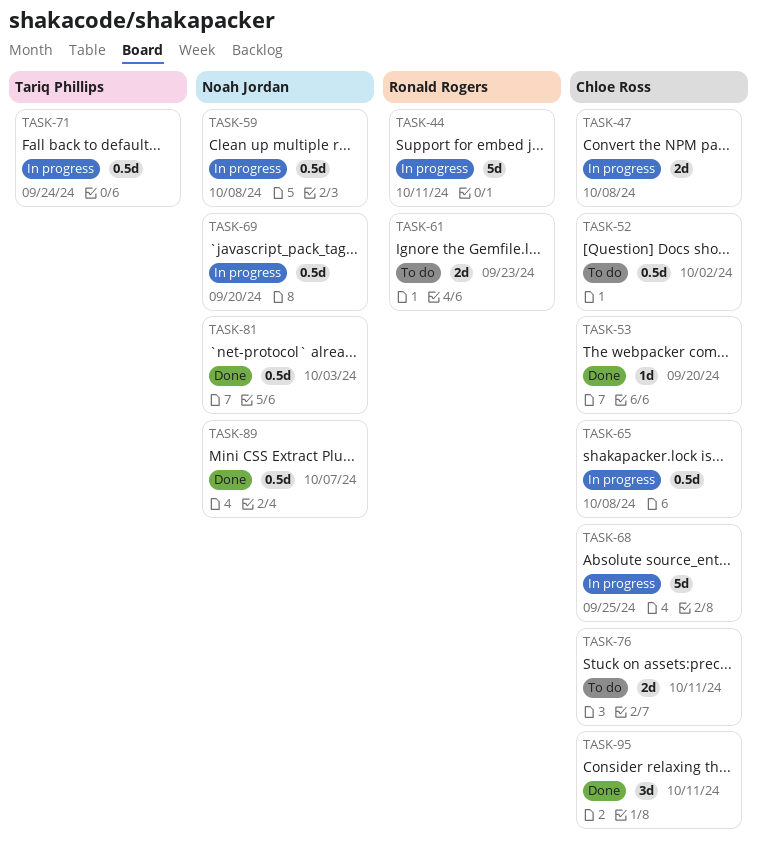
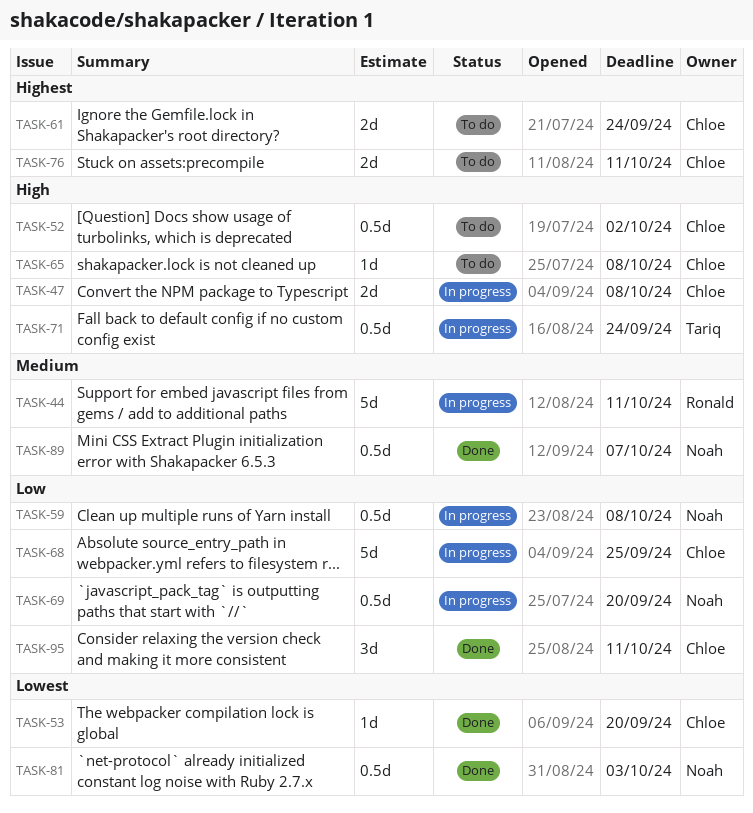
TASK-61, owner: Ronald Rogers -> Chloe Ross
TASK-61, due: Sep 23 -> Sep 24
TASK-65, status: In progress -> To do
TASK-65, estimate: 0.5d -> 1d

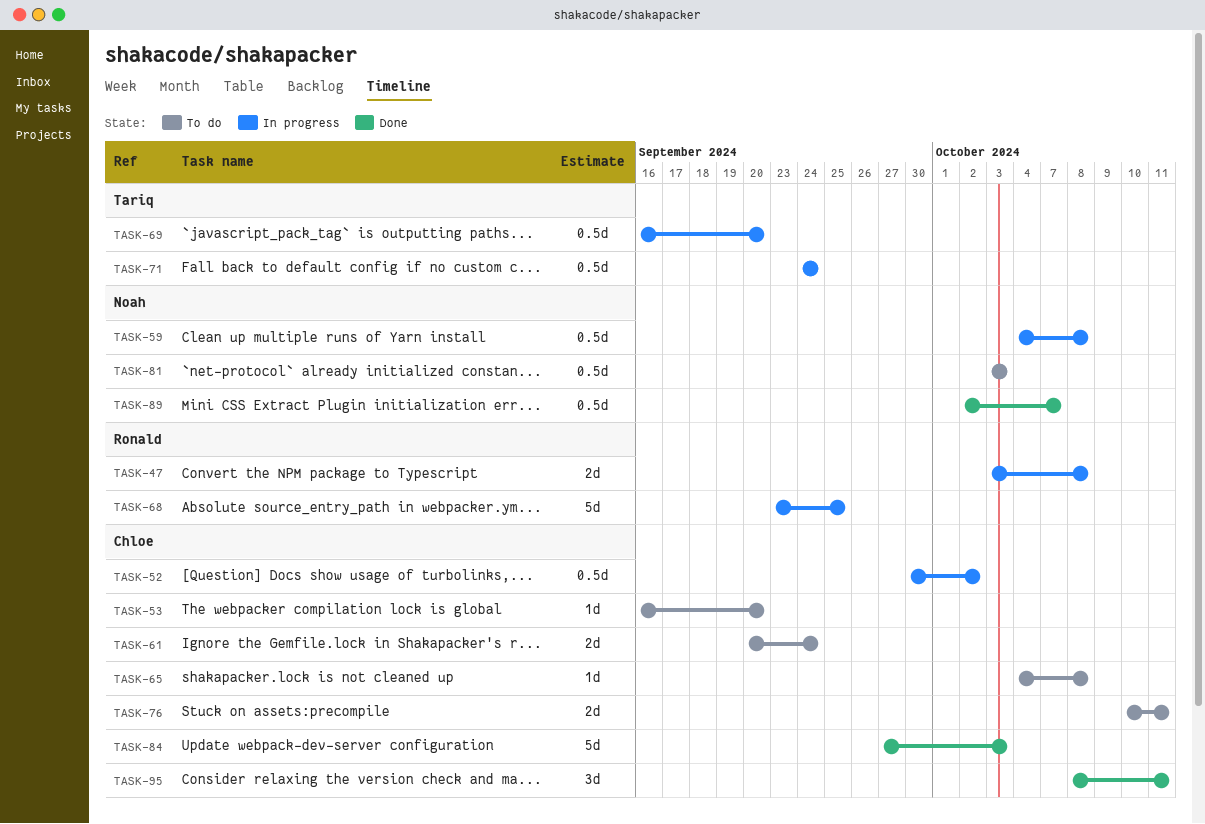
TASK-44: present -> none
TASK-47, owner: Chloe -> Ronald
TASK-52, status: To do -> In progress
TASK-53, status: Done -> To do
TASK-68, owner: Chloe -> Ronald
TASK-69, owner: Noah -> Tariq
TASK-81, status: Done -> To do
TASK-84: none -> present

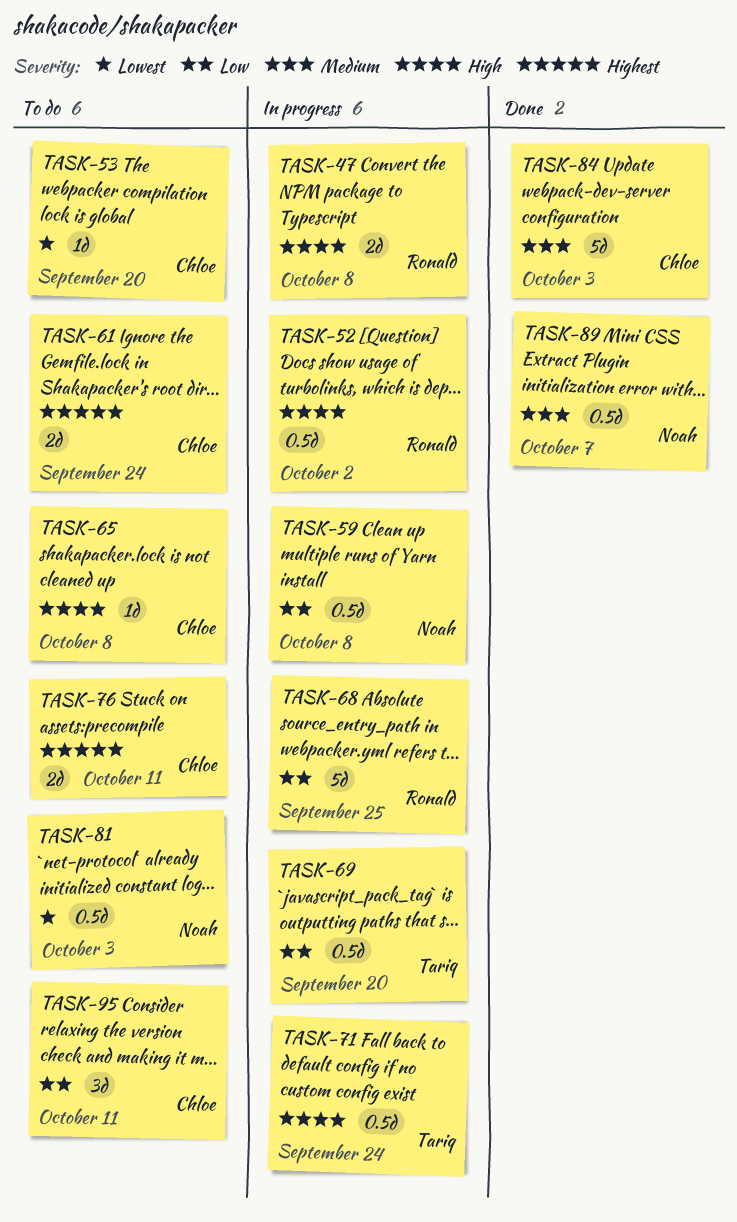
TASK-52, owner: Chloe -> Ronald
TASK-95, status: Done -> To do

